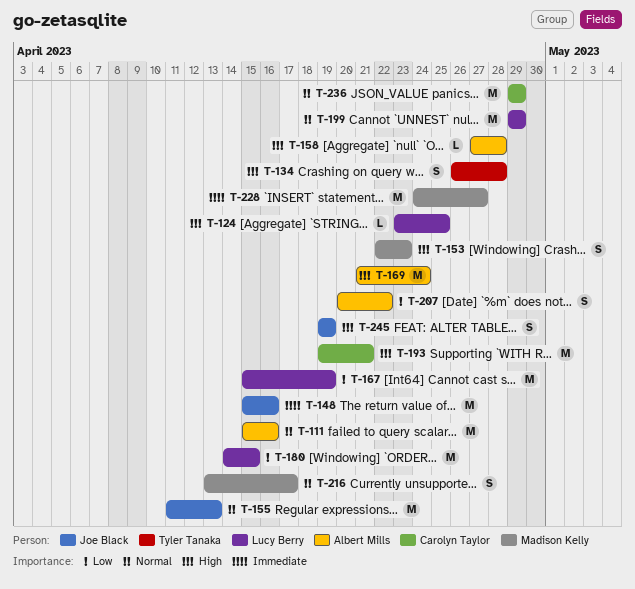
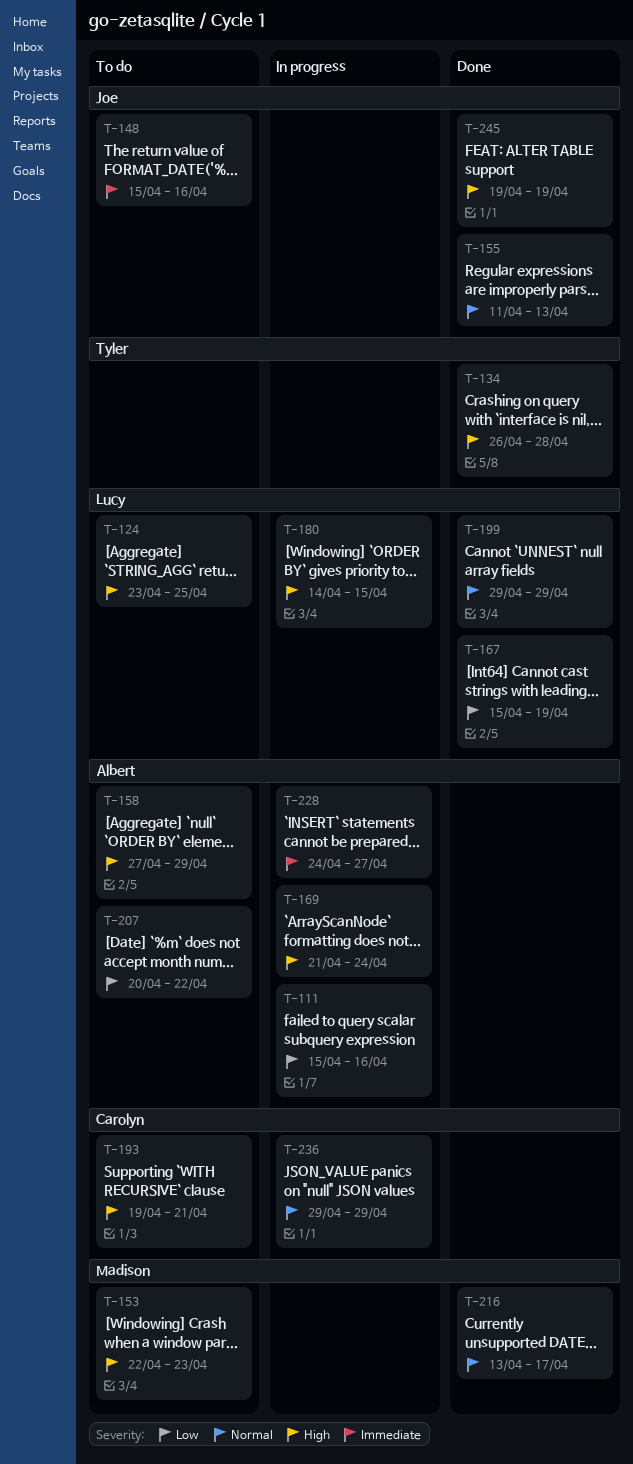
T-111, priority: Normal -> Low
T-158, due: Apr 28 -> Apr 29
T-180, priority: Low -> High
T-228, owner: Madison Kelly -> Albert Mills

